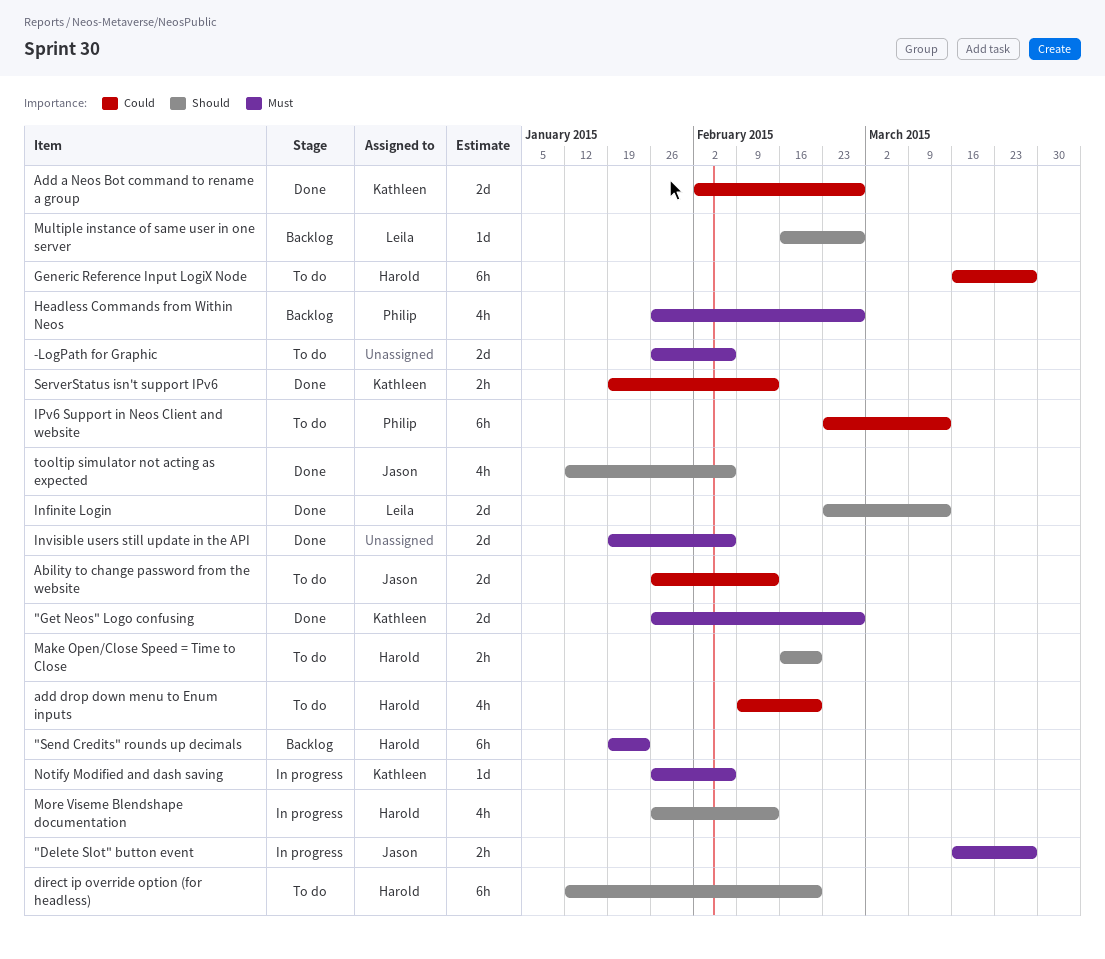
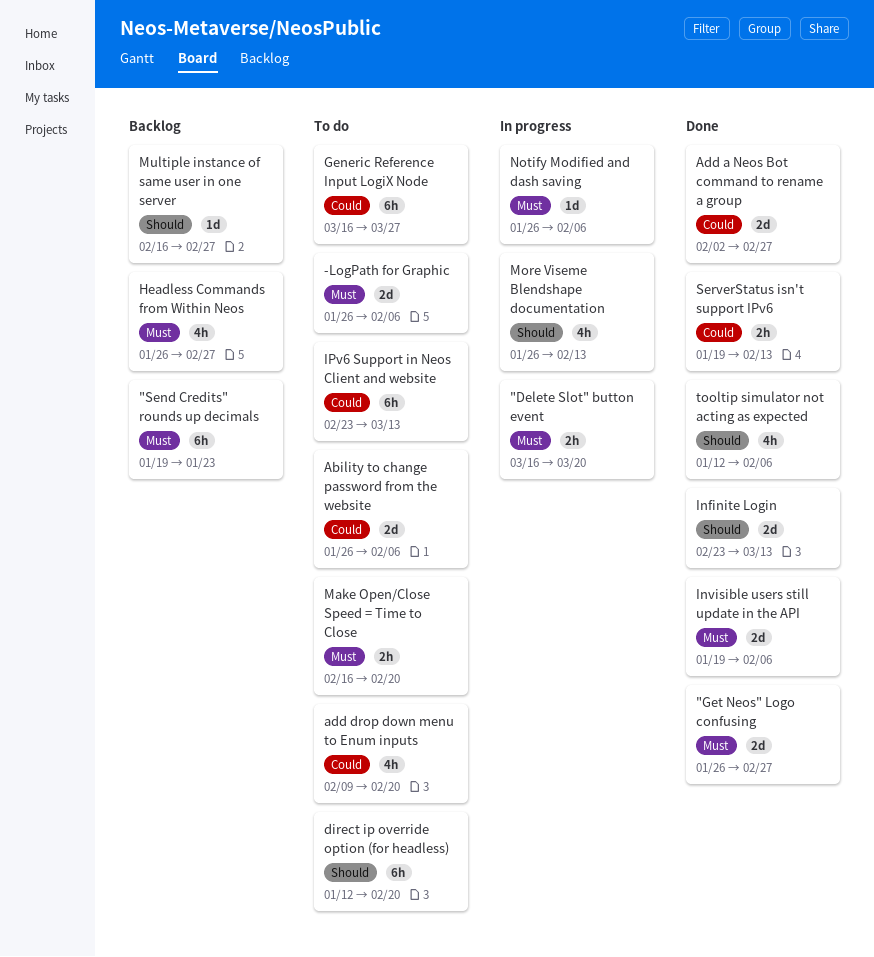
"Delete Slot" button event, due: Mar 27 -> Mar 20
Ability to change password from the website, due: Feb 13 -> Feb 6
Make Open/Close Speed = Time to Close, priority: Should -> Must

